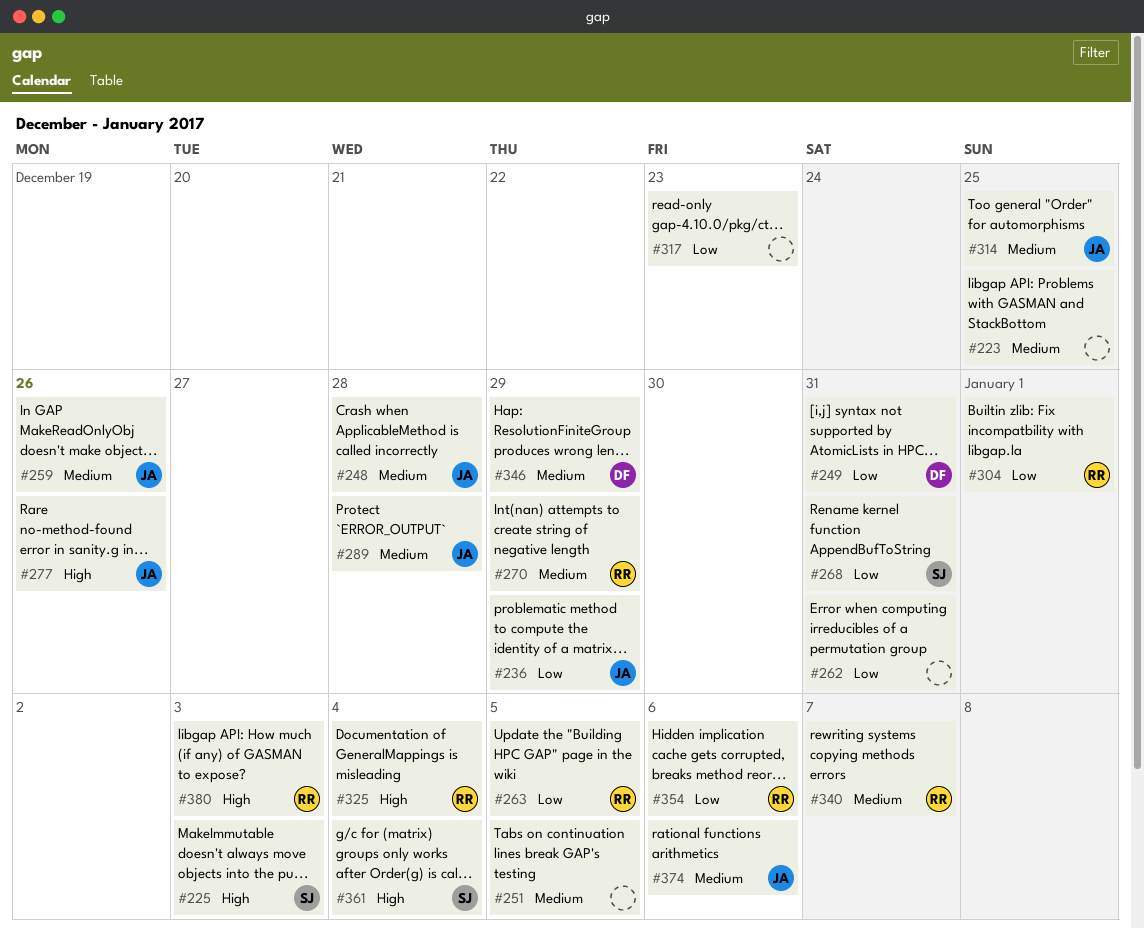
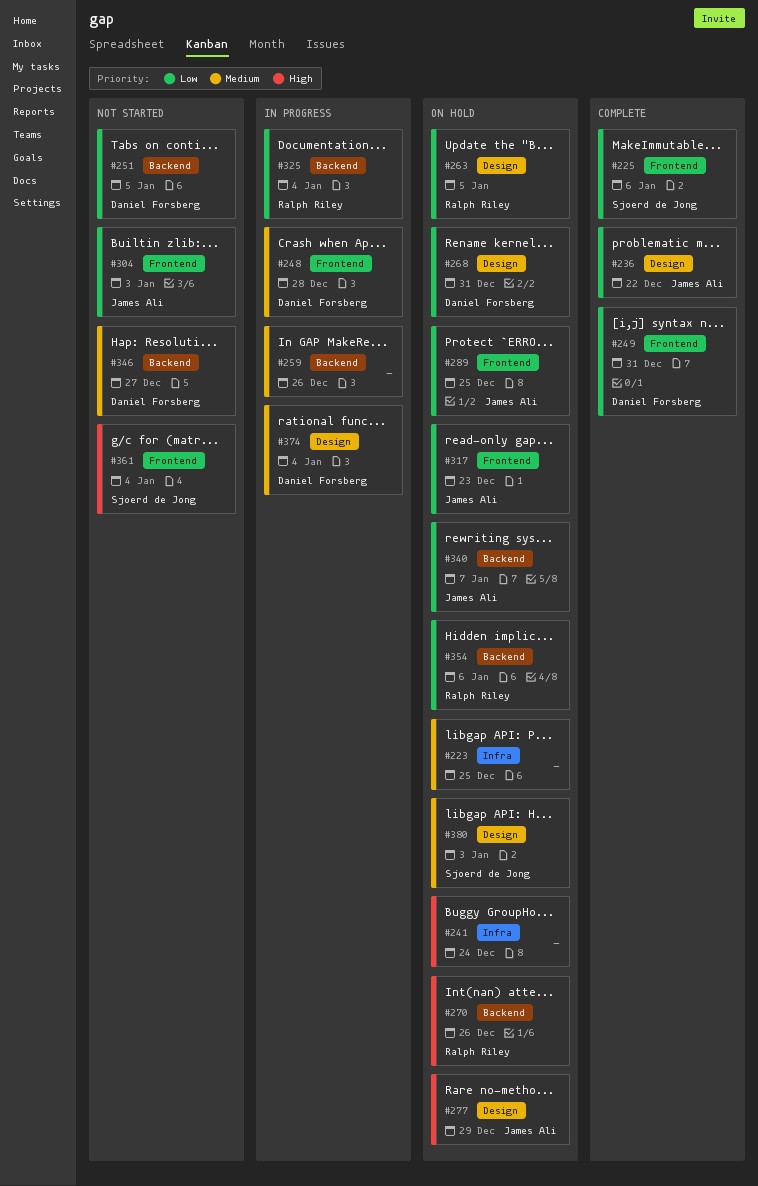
#225, priority: High -> Low
#225, due: Jan 3 -> Jan 6
#236, due: Dec 29 -> Dec 22
#241: none -> present
#248, owner: James Ali -> Daniel Forsberg
#251, owner: none -> Daniel Forsberg
#251, priority: Medium -> Low
#259, owner: James Ali -> none
#262: present -> none
#268, owner: Sjoerd de Jong -> Daniel Forsberg
#270, priority: Medium -> High
#270, due: Dec 29 -> Dec 26
#277, due: Dec 26 -> Dec 29
#289, priority: Medium -> Low
#289, due: Dec 28 -> Dec 25
#304, owner: Ralph Riley -> James Ali
#304, due: Jan 1 -> Jan 3
#314: present -> none
#317, owner: none -> James Ali
#325, priority: High -> Low
#340, owner: Ralph Riley -> James Ali
#340, priority: Medium -> Low
#346, due: Dec 29 -> Dec 27
#374, owner: James Ali -> Daniel Forsberg
#374, due: Jan 6 -> Jan 4
#380, owner: Ralph Riley -> Sjoerd de Jong
#380, priority: High -> Medium

